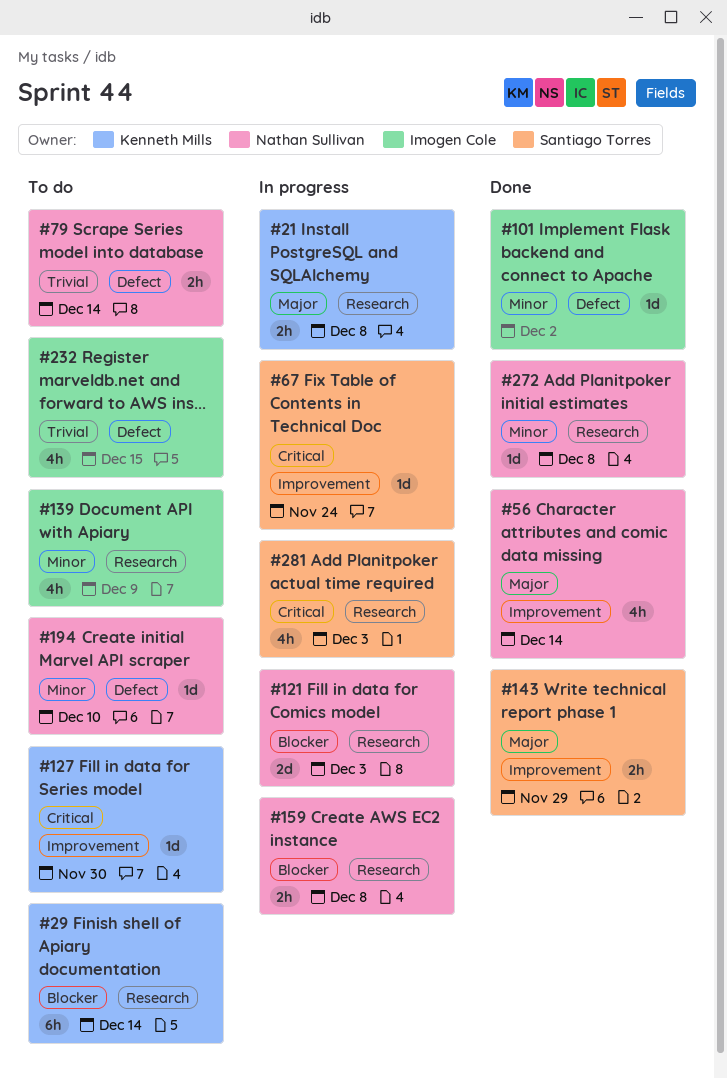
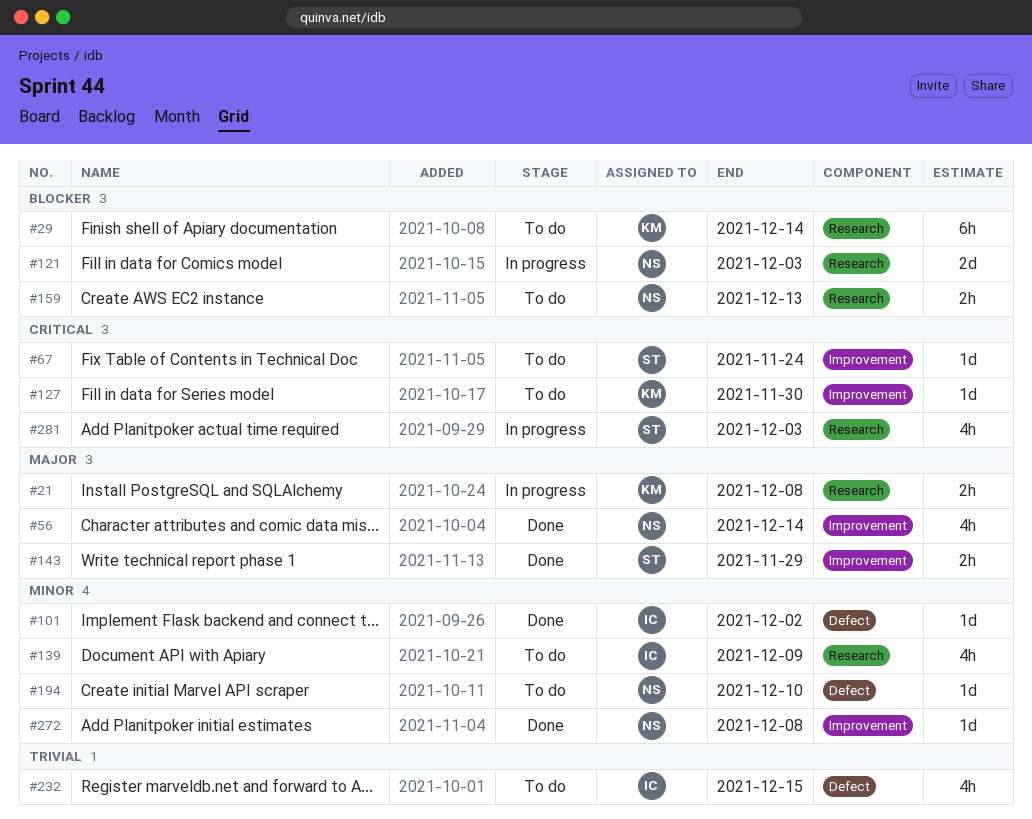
#67, status: In progress -> To do
#79: present -> none
#159, status: In progress -> To do
#159, due: Dec 8 -> Dec 13
#272, label: Research -> Improvement

